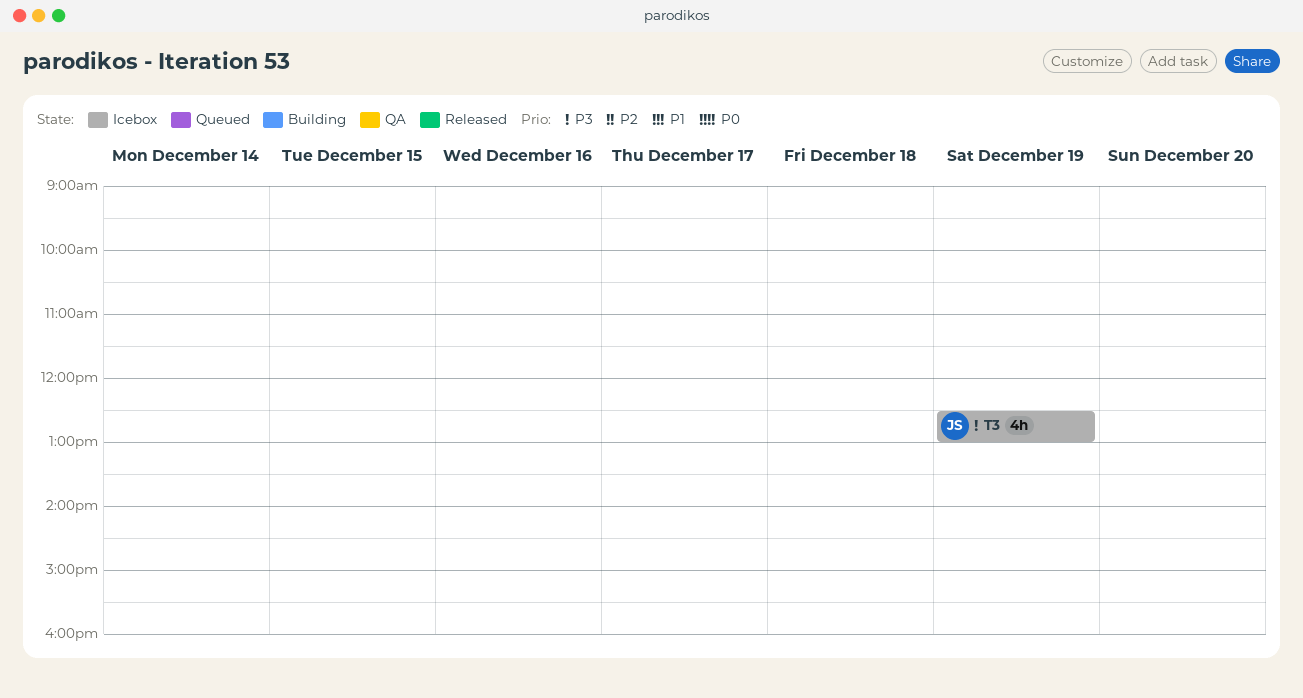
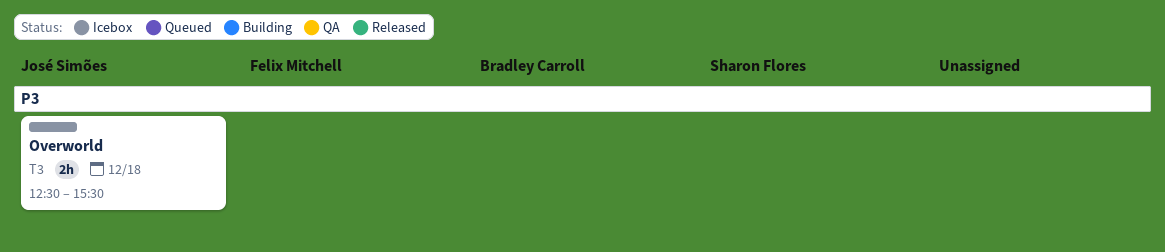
T3, estimate: 4h -> 2h
T3, day: Dec 19 -> Dec 18
T3, ends: 13:00 -> 15:30

